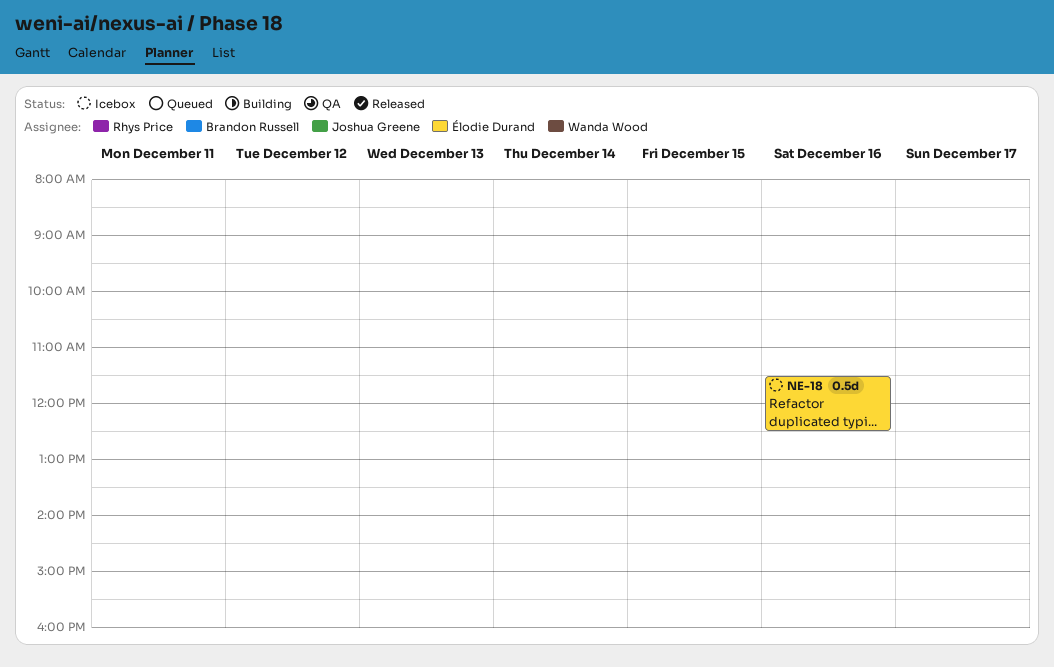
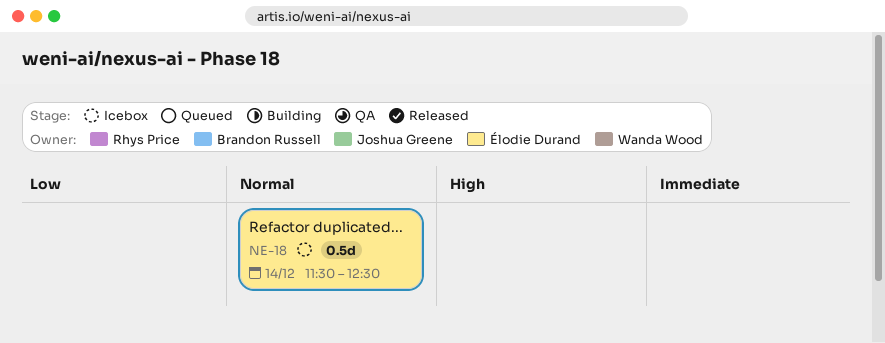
NE-18, day: Dec 16 -> Dec 14

